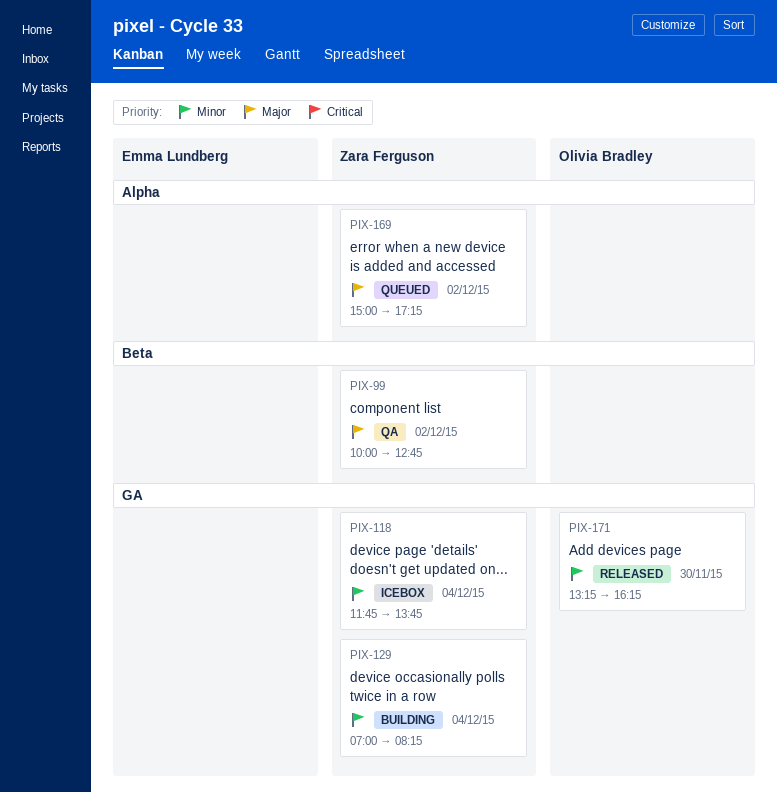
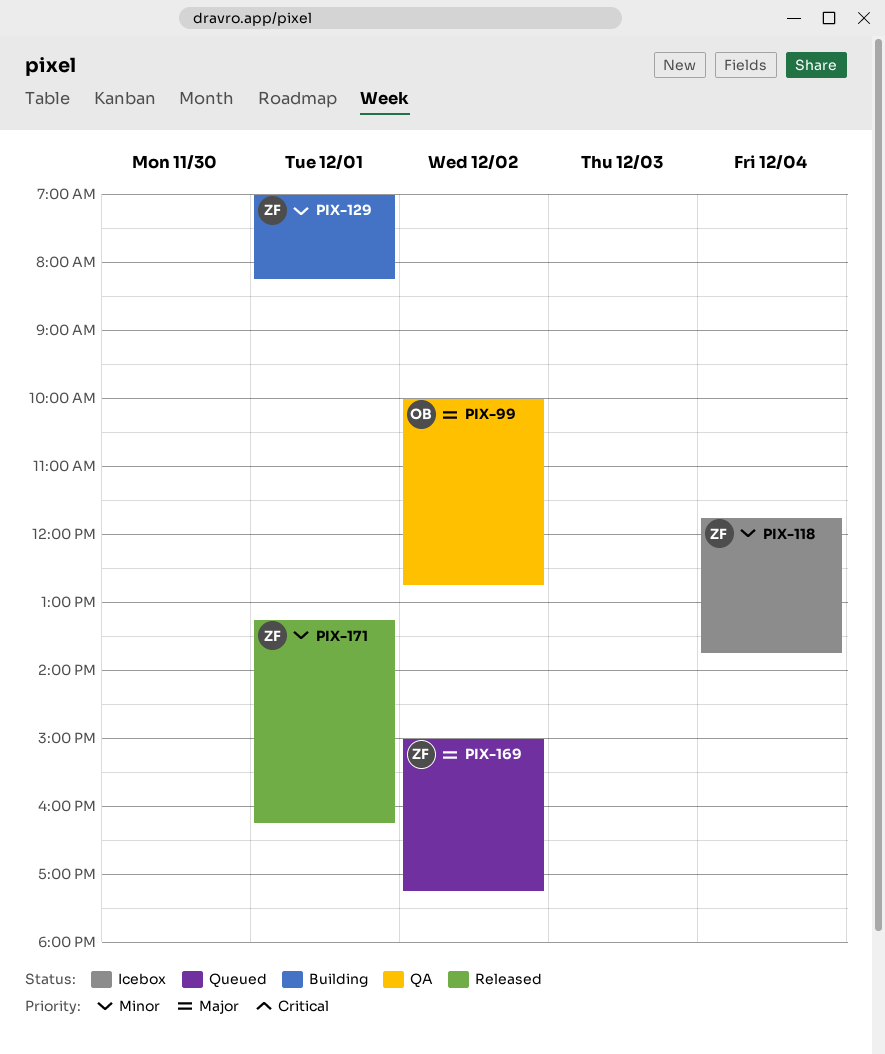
PIX-99, owner: Zara Ferguson -> Olivia Bradley
PIX-129, day: Dec 4 -> Dec 1
PIX-171, owner: Olivia Bradley -> Zara Ferguson
PIX-171, day: Nov 30 -> Dec 1

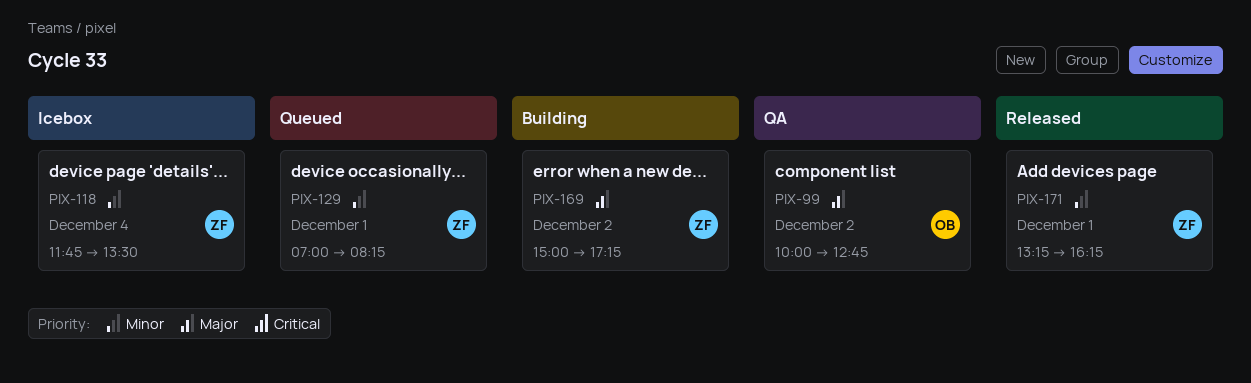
PIX-118, ends: 13:45 -> 13:30
PIX-129, status: Building -> Queued
PIX-169, status: Queued -> Building

